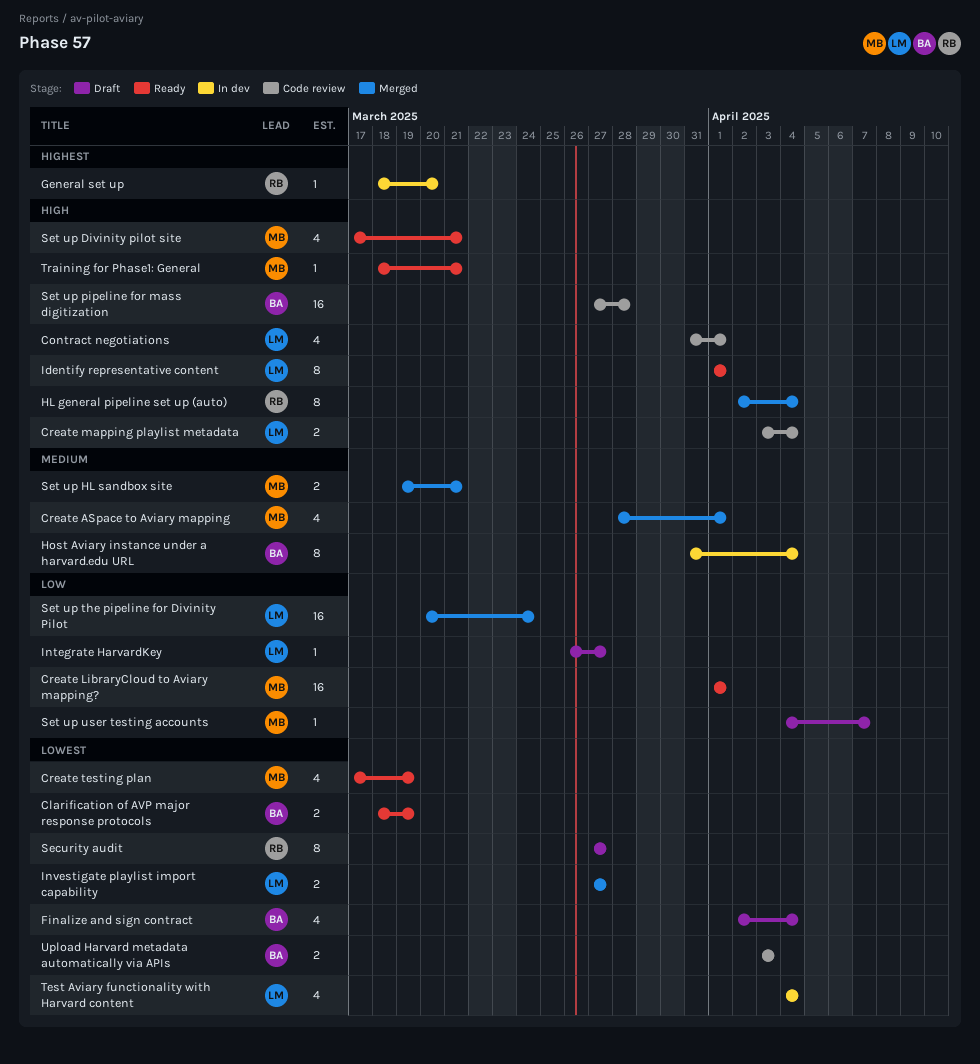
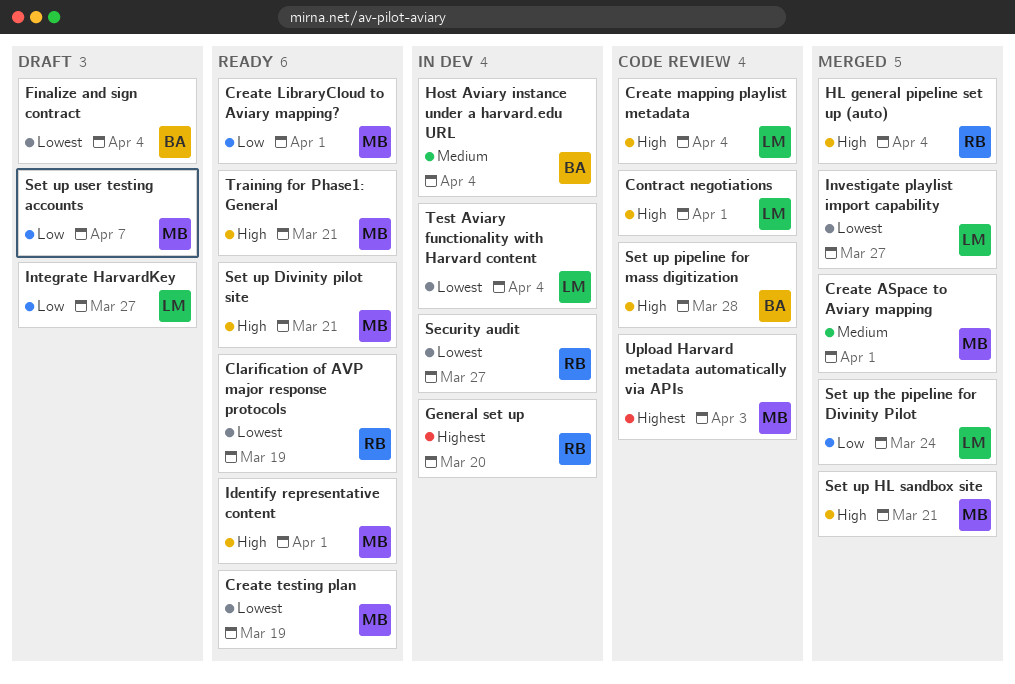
Clarification of AVP major response protocols, owner: BA -> RB
Identify representative content, owner: LM -> MB
Security audit, status: Draft -> In dev
Set up HL sandbox site, priority: Medium -> High
Upload Harvard metadata automatically via APIs, owner: BA -> MB
Upload Harvard metadata automatically via APIs, priority: Lowest -> Highest

